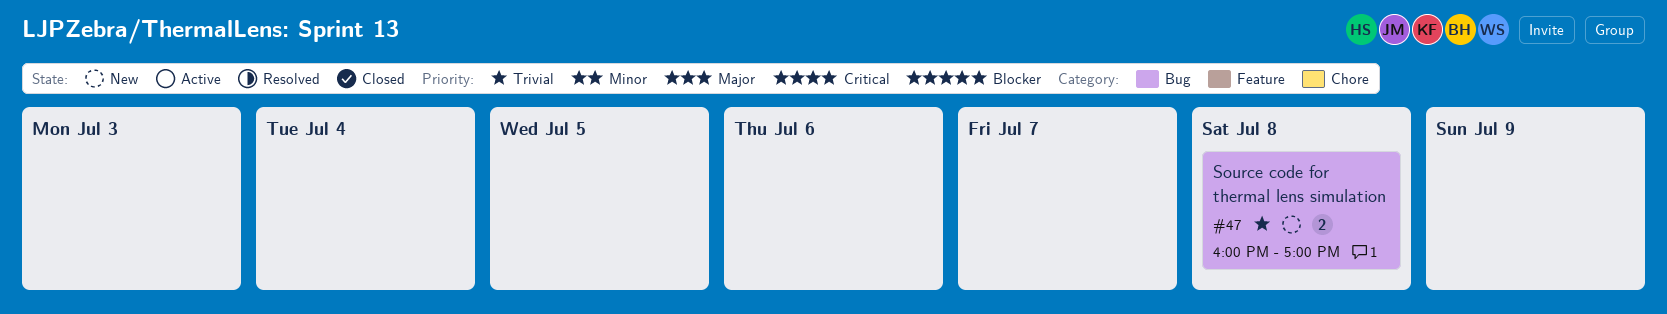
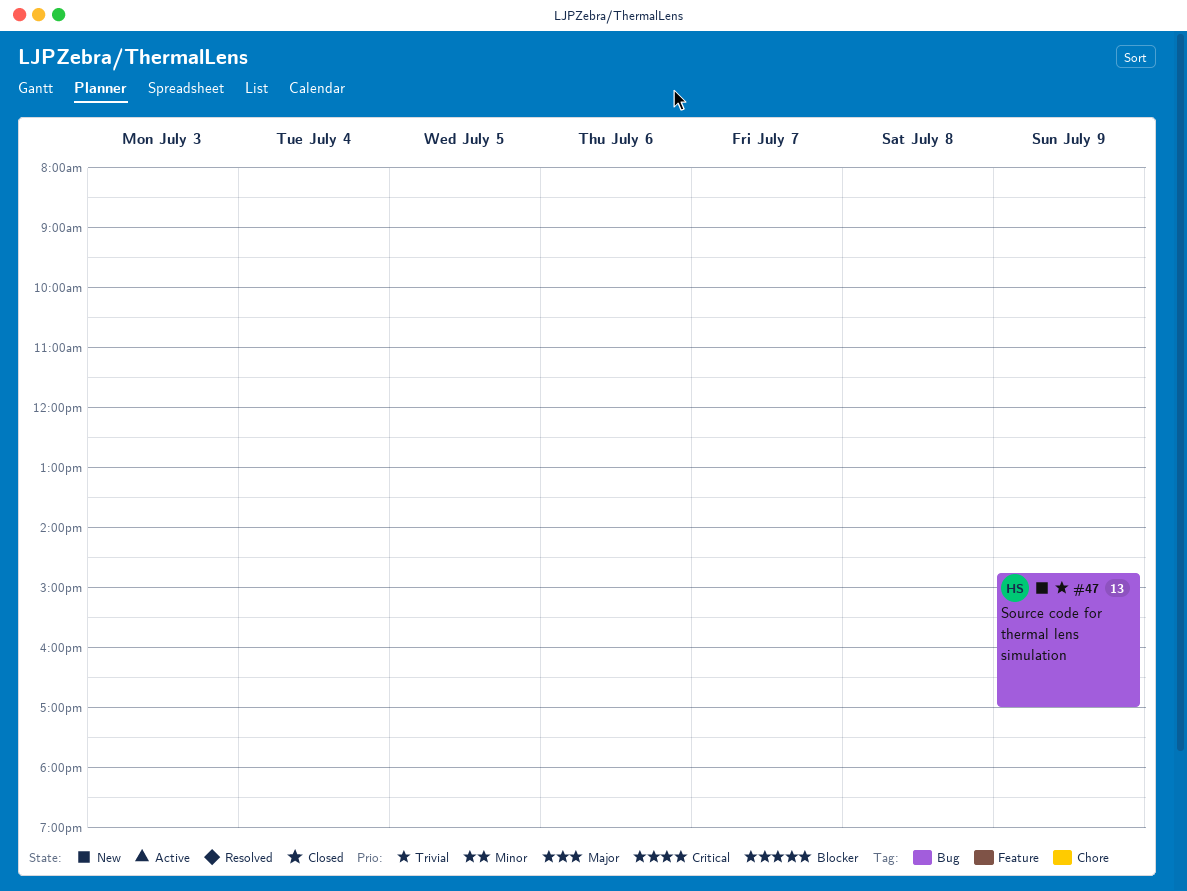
#47, estimate: 2 -> 13
#47, day: Jul 8 -> Jul 9
#47, begins: 16:00 -> 14:45

